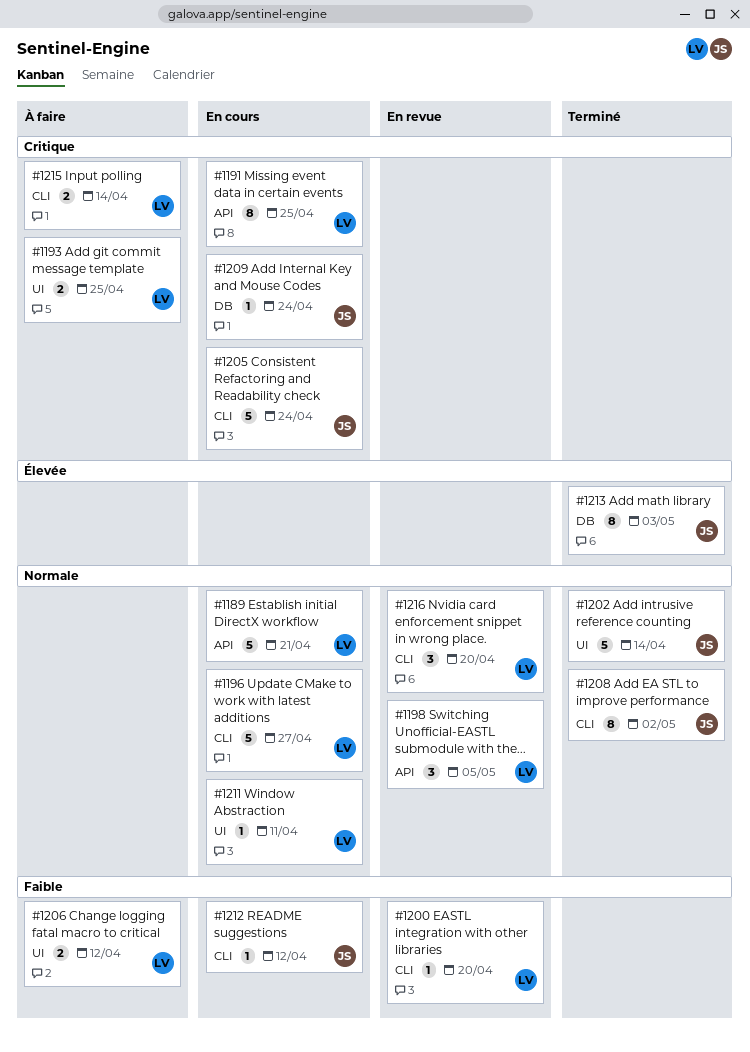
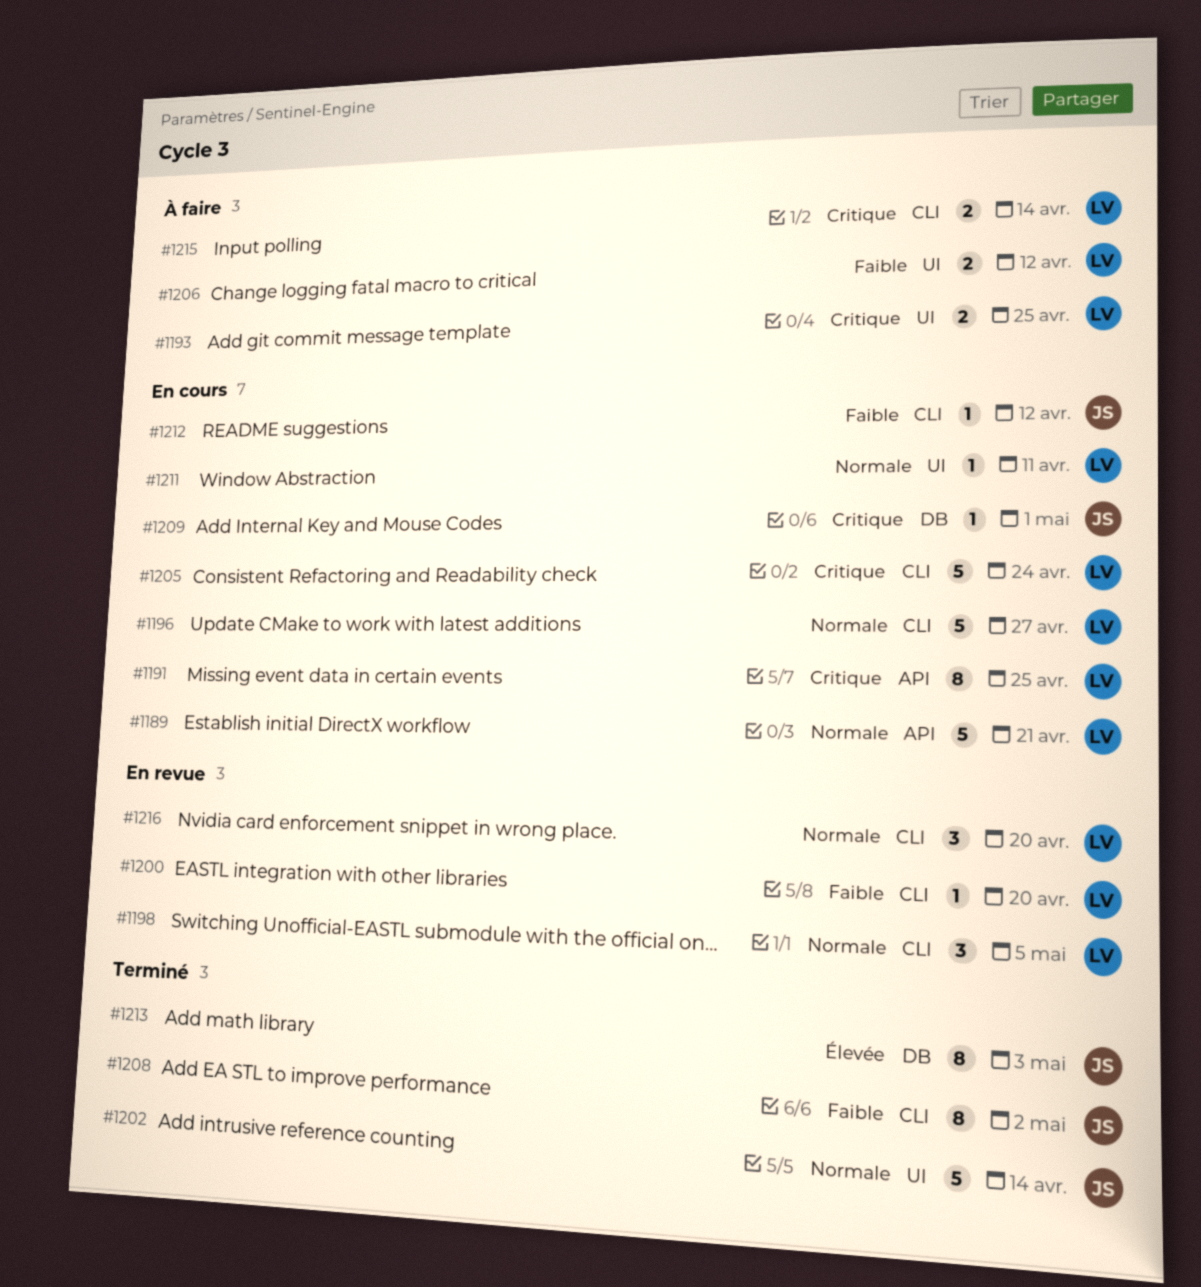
#1198, label: API -> CLI
#1205, owner: JS -> LV
#1208, priority: Normale -> Faible
#1209, due: Apr 24 -> May 1

